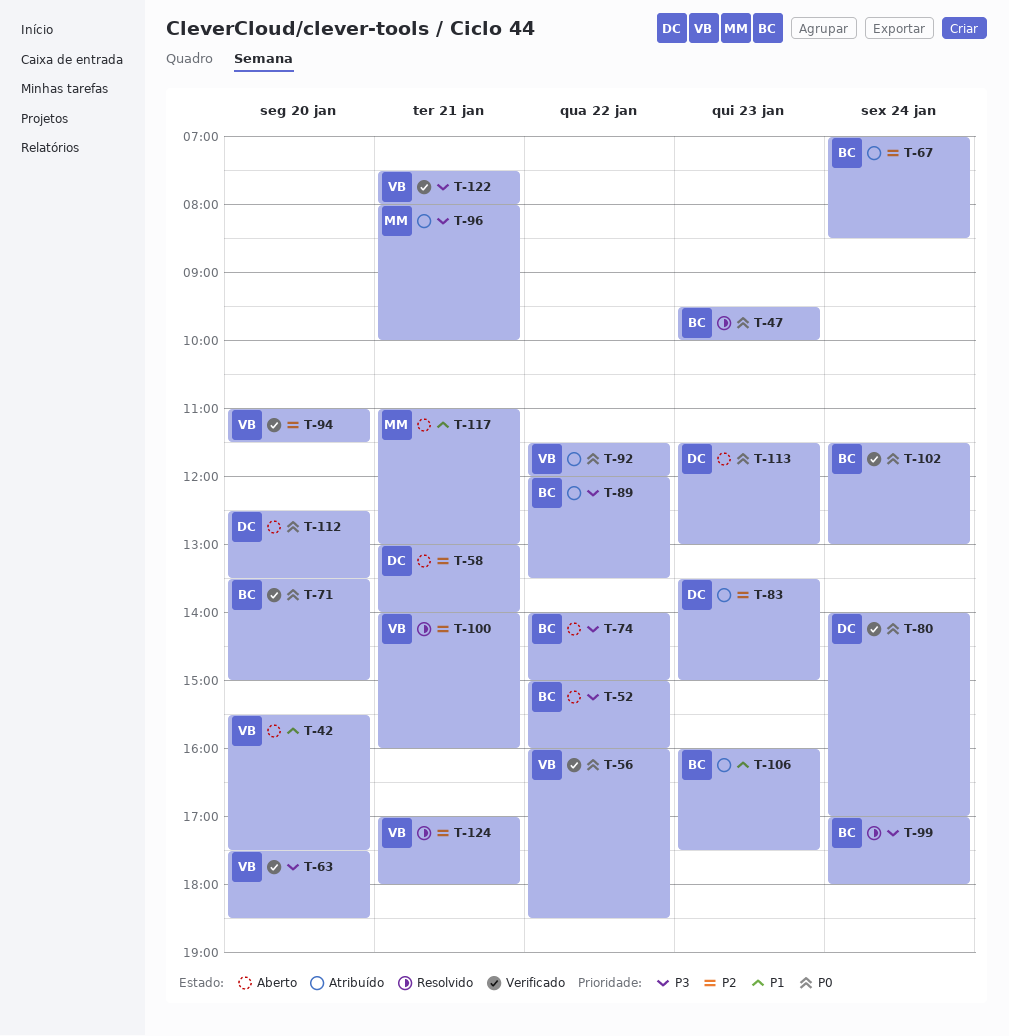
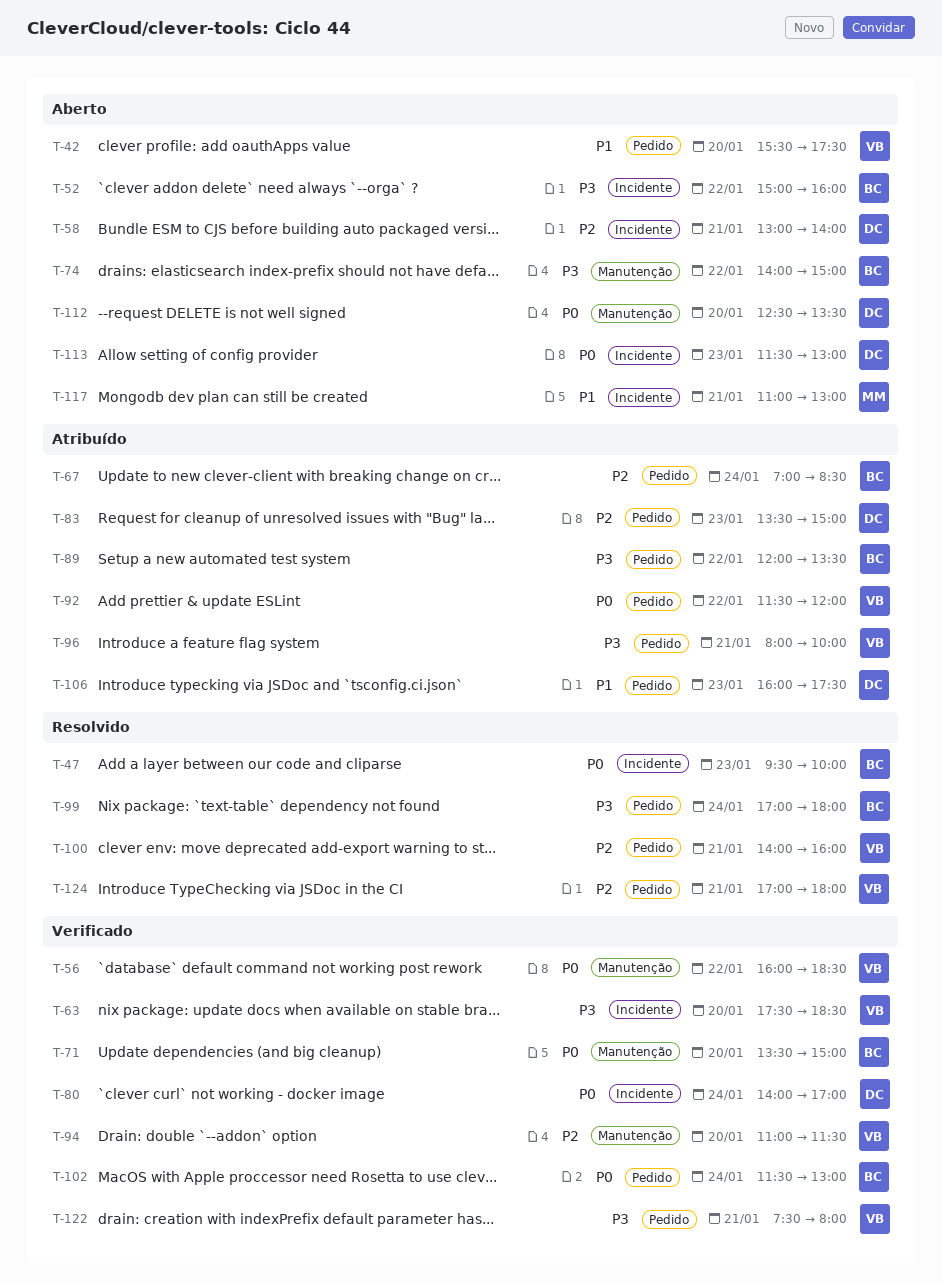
T-96, owner: MM -> VB
T-106, owner: BC -> DC

